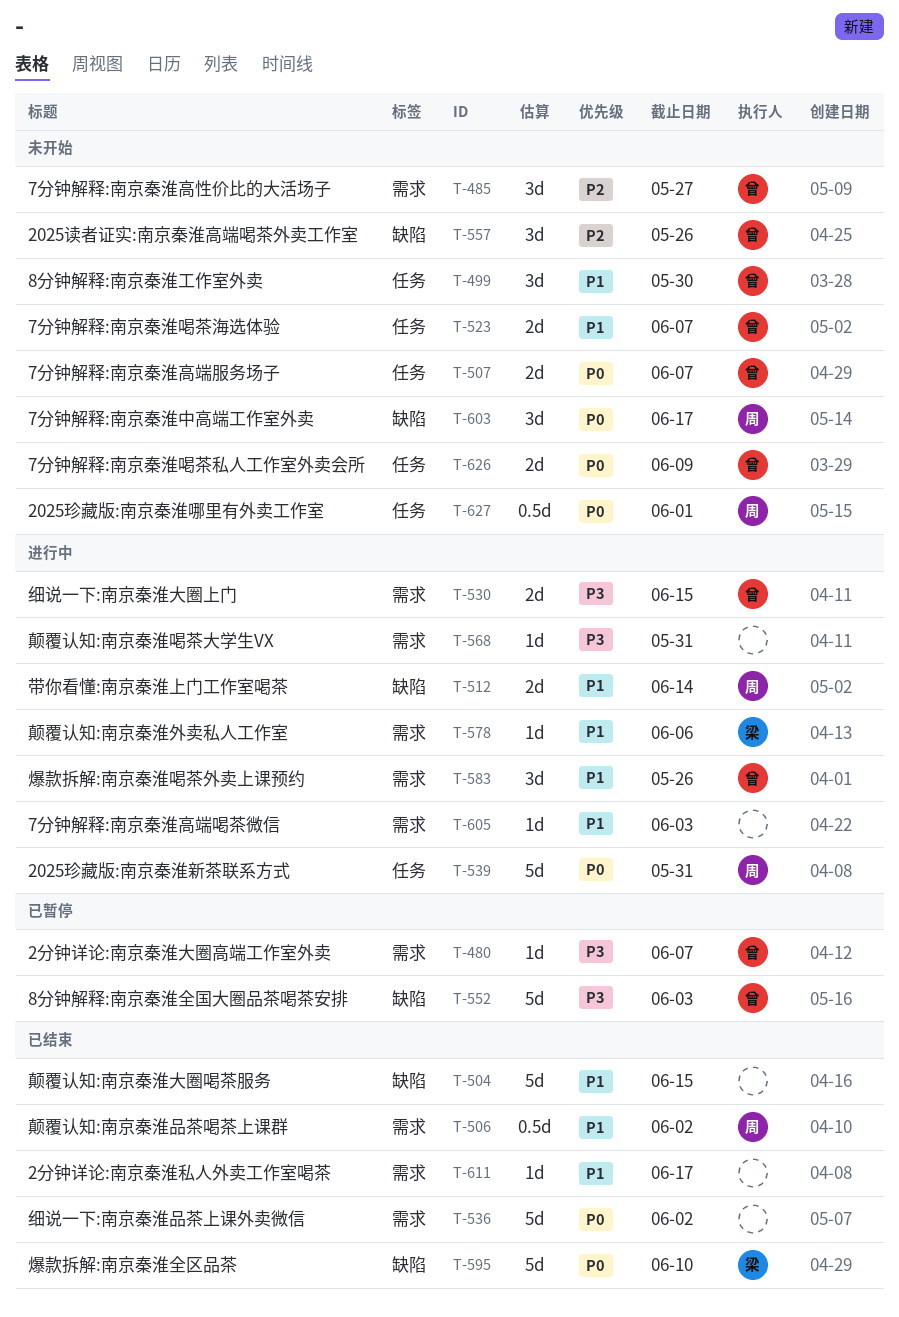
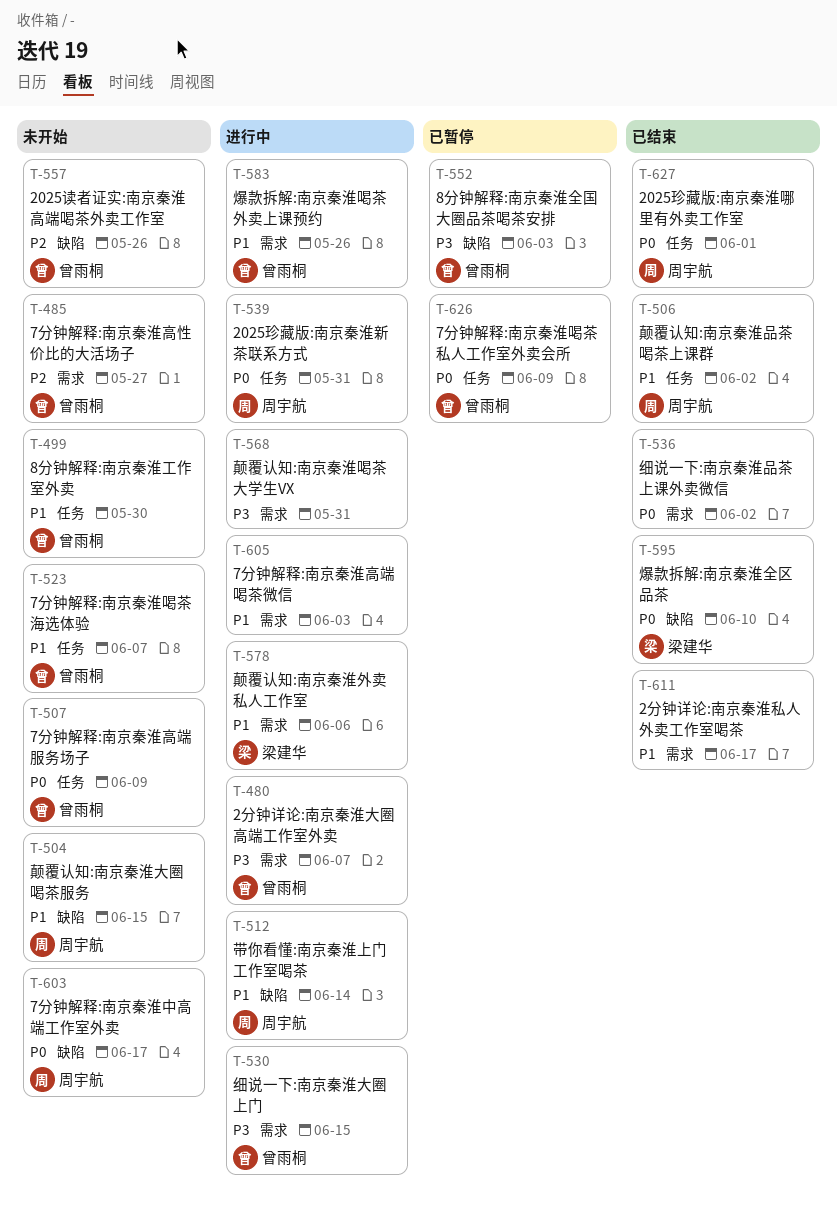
T-480, status: 已暂停 -> 进行中
T-504, status: 已结束 -> 未开始
T-504, owner: none -> 周宇航
T-506, label: 需求 -> 任务
T-507, due: Jun 7 -> Jun 9
T-626, status: 未开始 -> 已暂停
T-627, status: 未开始 -> 已结束

